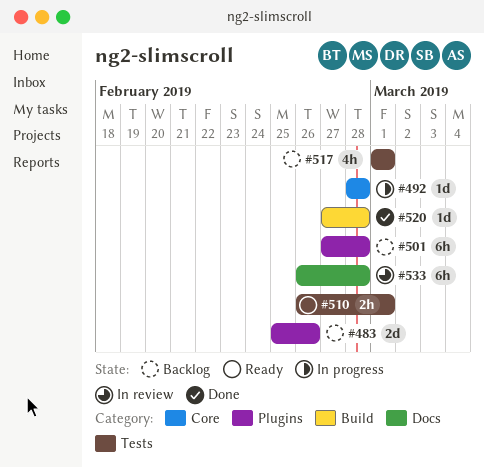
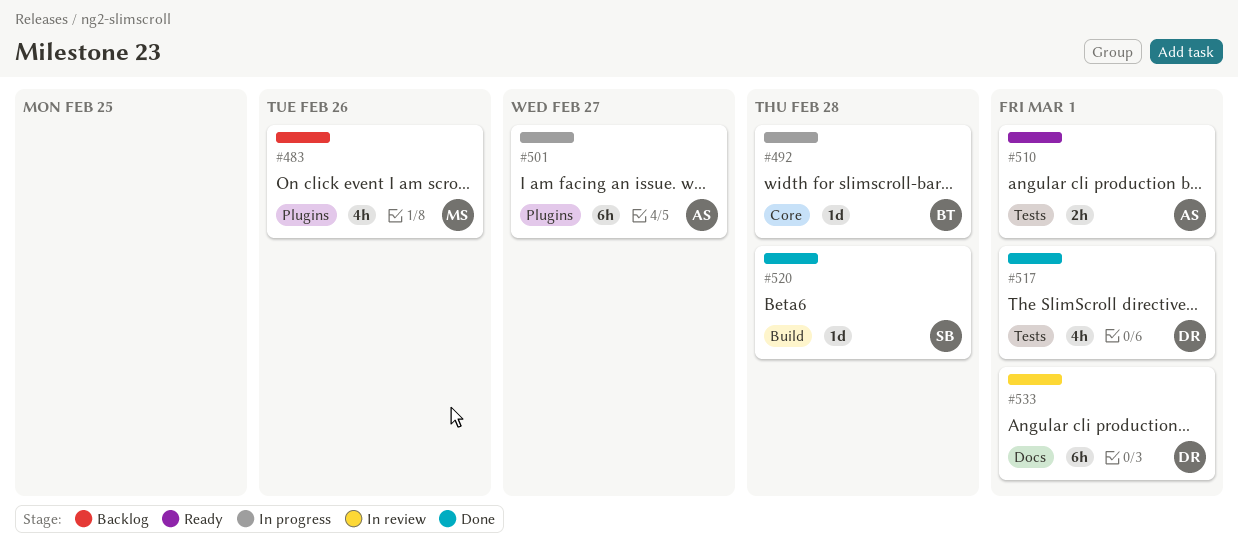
#483, estimate: 2d -> 4h
#501, status: Backlog -> In progress
#501, due: Feb 28 -> Feb 27
#517, status: Backlog -> Done
#533, due: Feb 28 -> Mar 1

